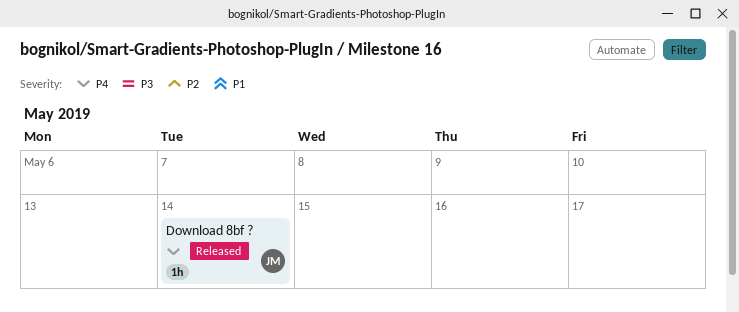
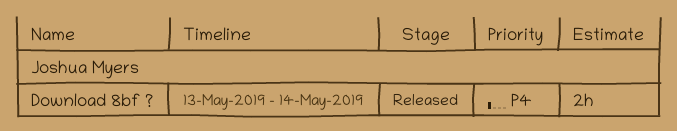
Download 8bf ?, estimate: 1h -> 2h

